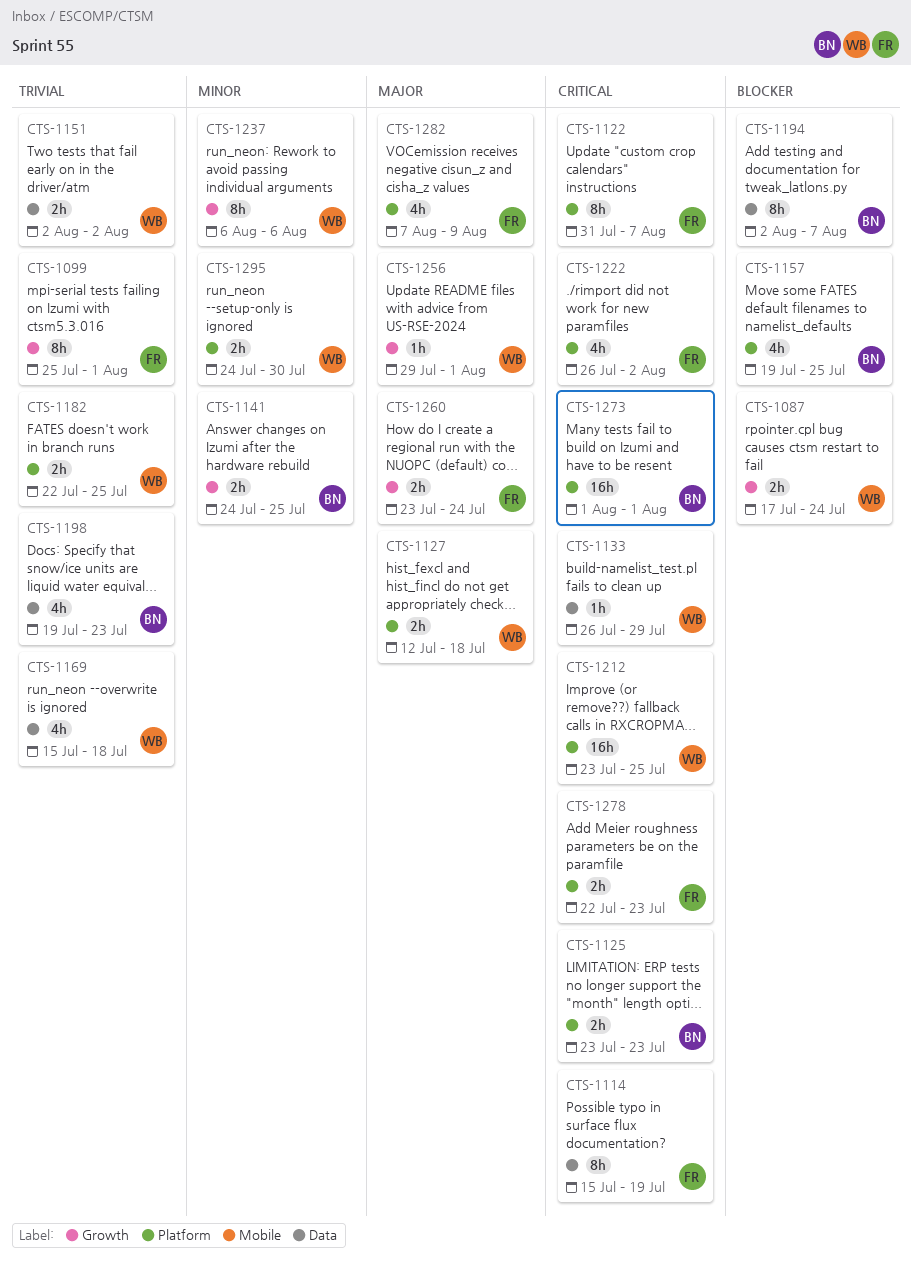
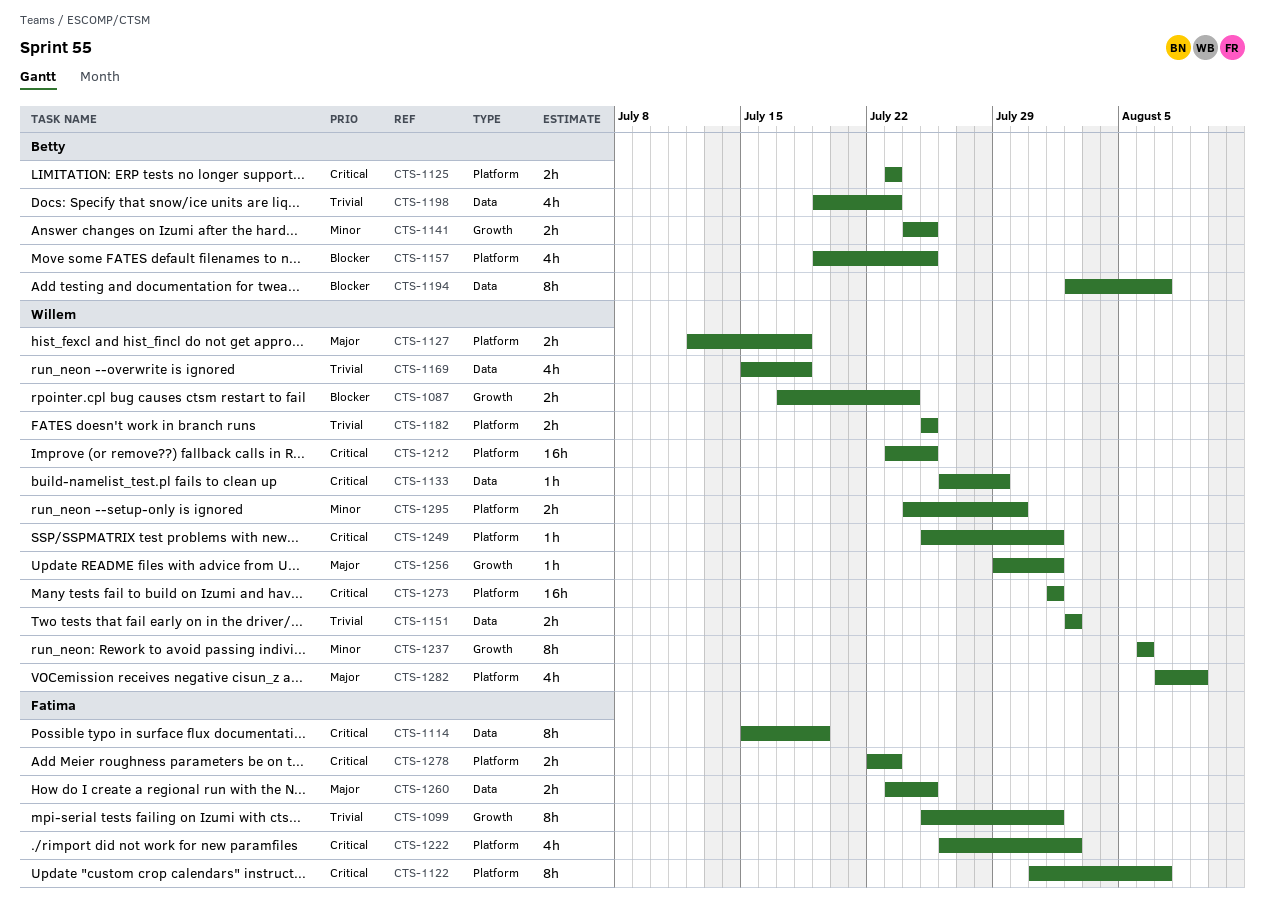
CTS-1182, start: Jul 22 -> Jul 25
CTS-1249: none -> present
CTS-1260, label: Growth -> Data
CTS-1260, due: Jul 24 -> Jul 25
CTS-1273, owner: Betty -> Willem
CTS-1282, owner: Fatima -> Willem

